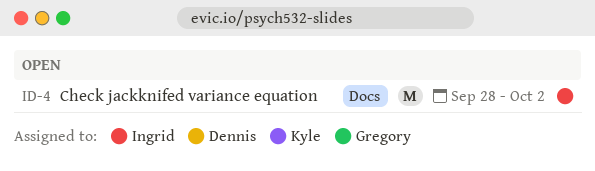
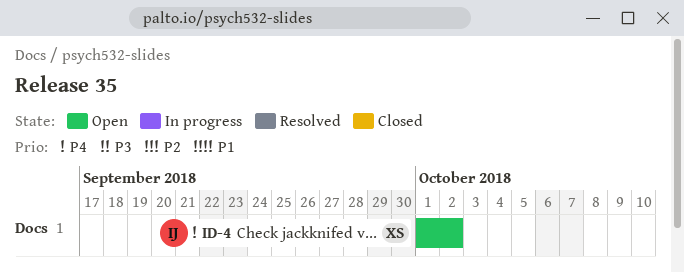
ID-4, estimate: M -> XS
ID-4, start: Sep 28 -> Oct 1

